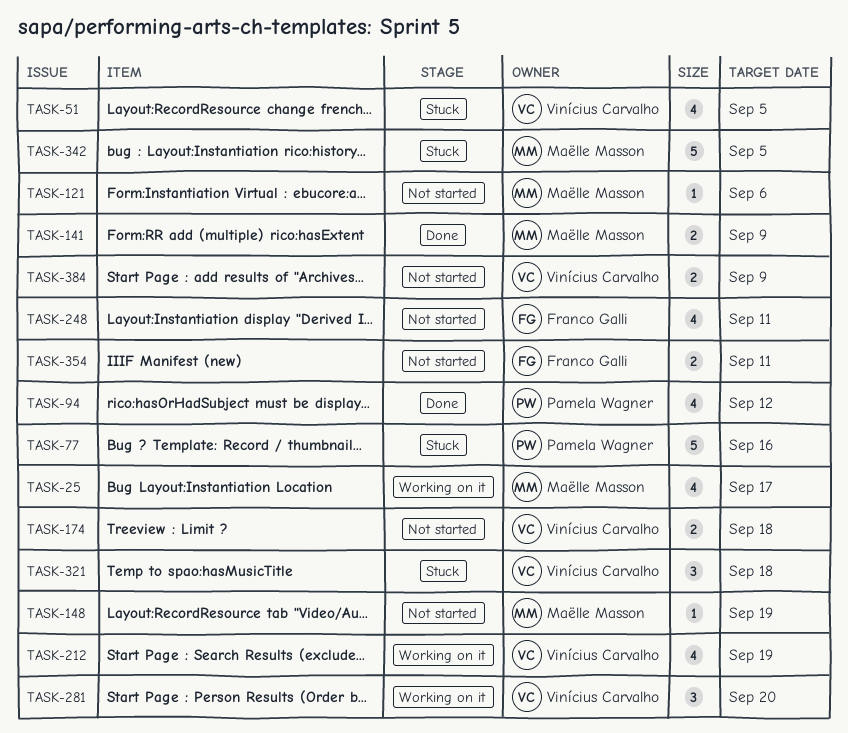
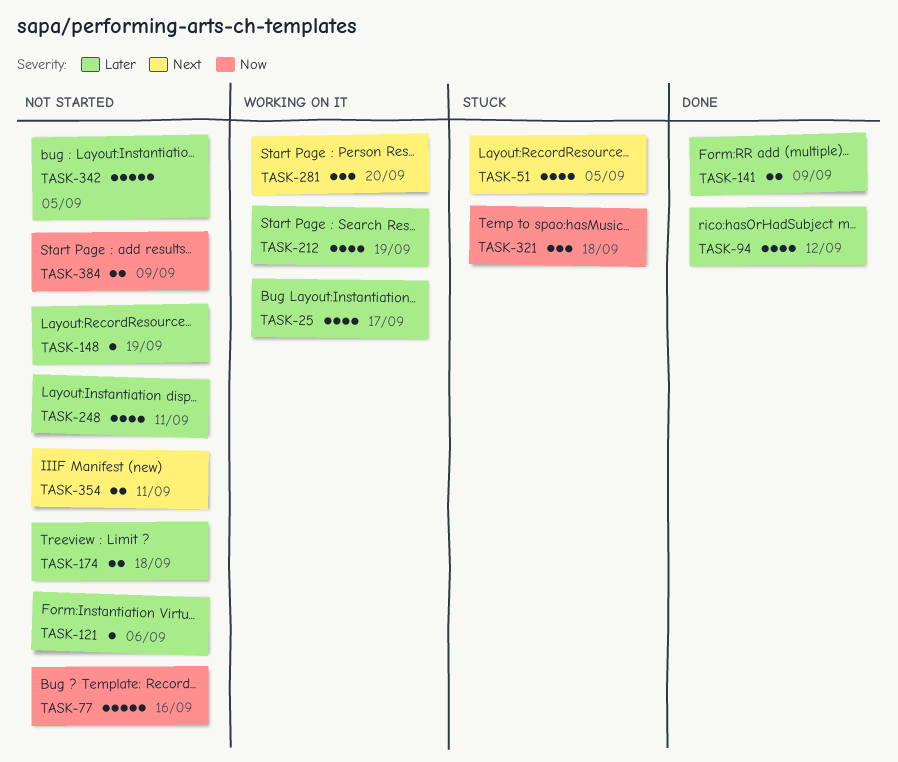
TASK-77, status: Stuck -> Not started
TASK-342, status: Stuck -> Not started

